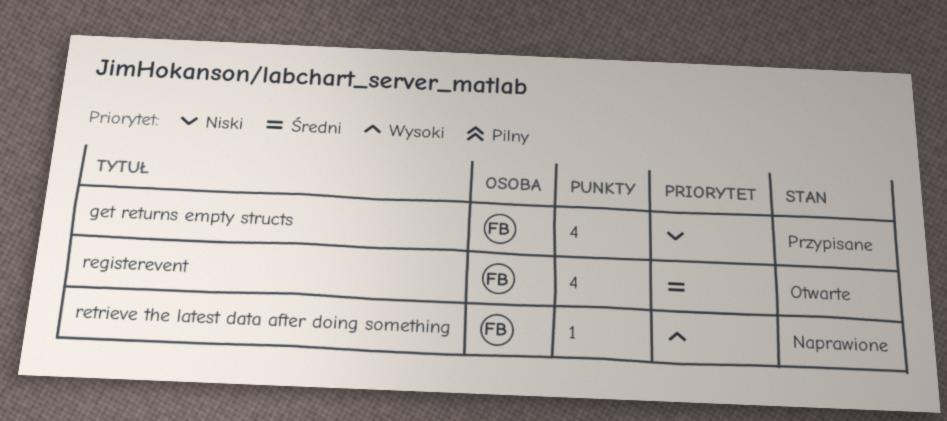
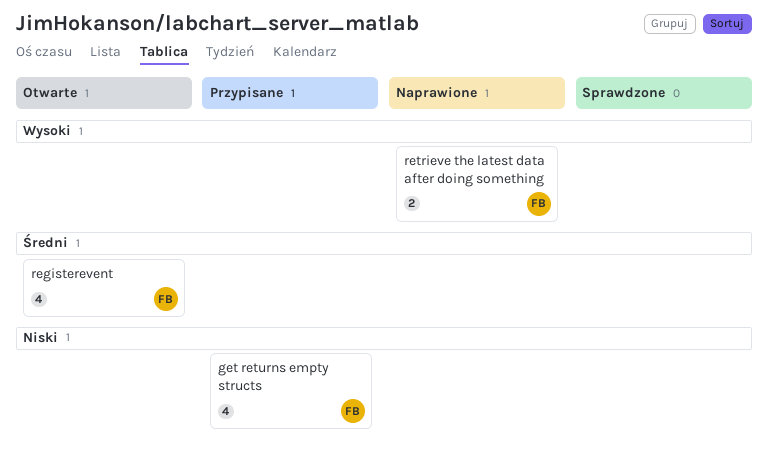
retrieve the latest data after doing something, estimate: 1 -> 2

